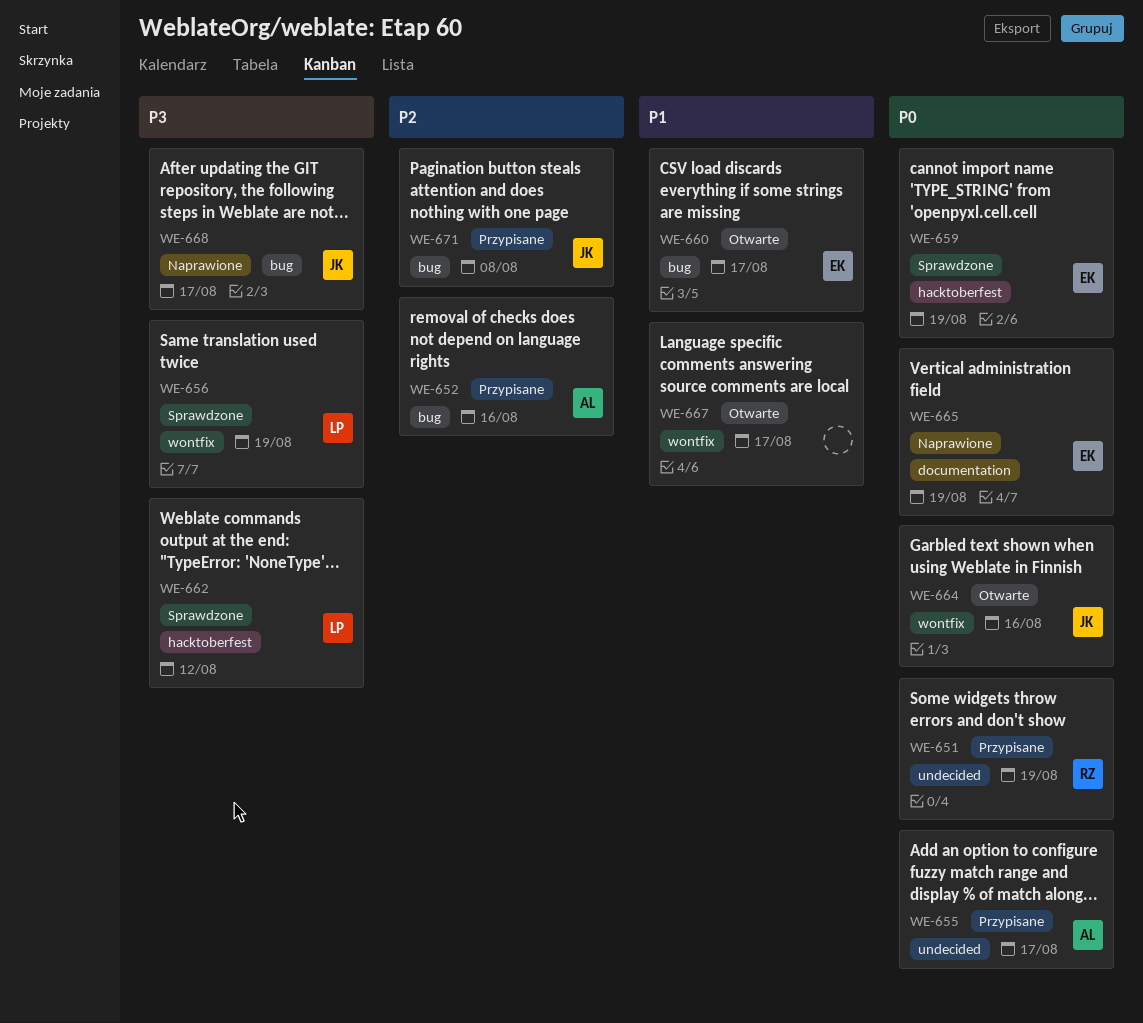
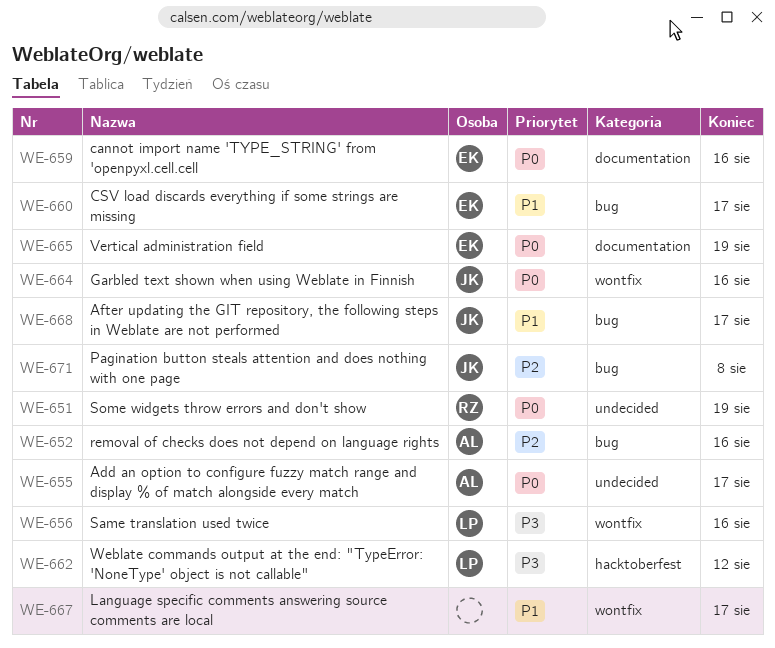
WE-656, due: Aug 19 -> Aug 16
WE-659, label: hacktoberfest -> documentation
WE-659, due: Aug 19 -> Aug 16
WE-668, priority: P3 -> P1

